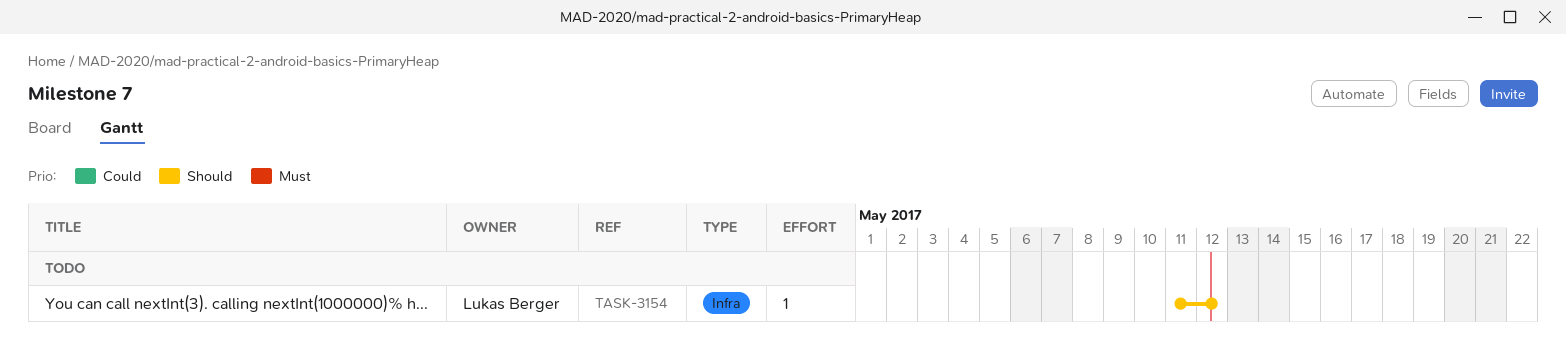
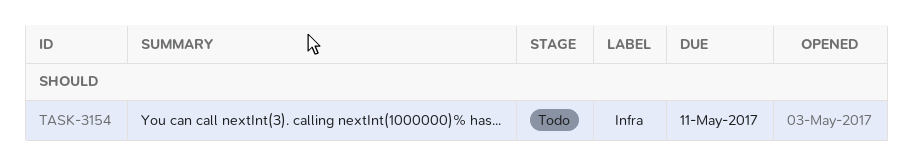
TASK-3154, due: May 12 -> May 11

